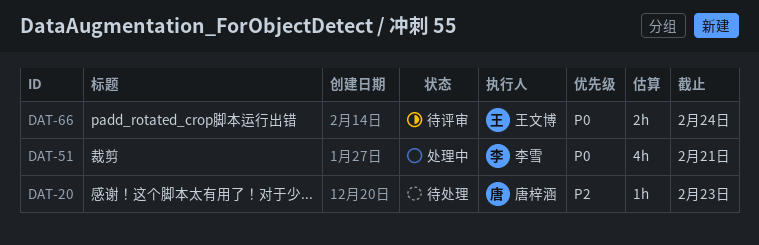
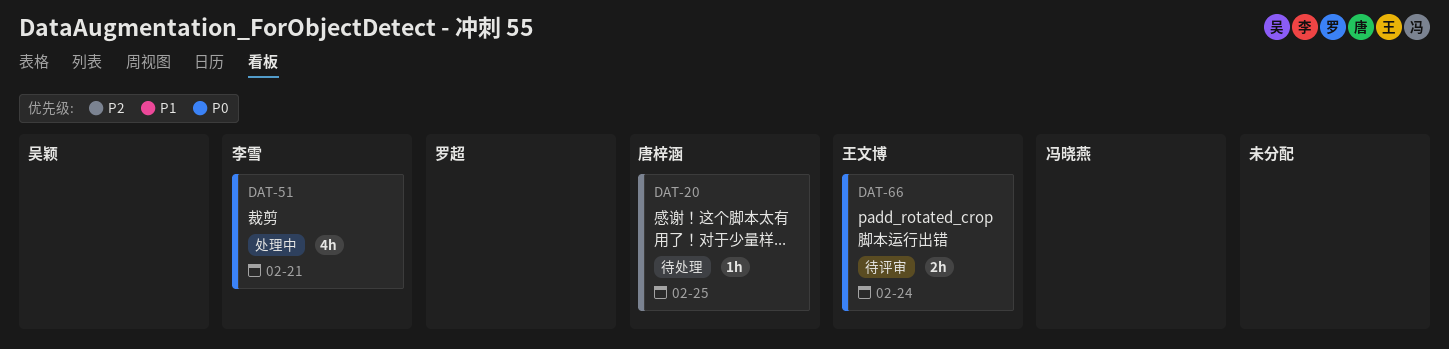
DAT-20, due: Feb 23 -> Feb 25

